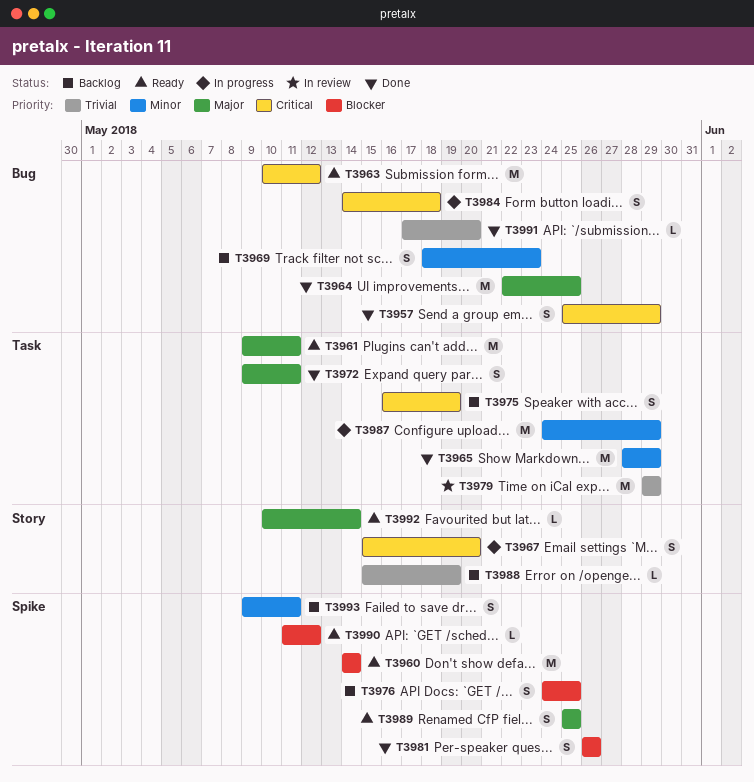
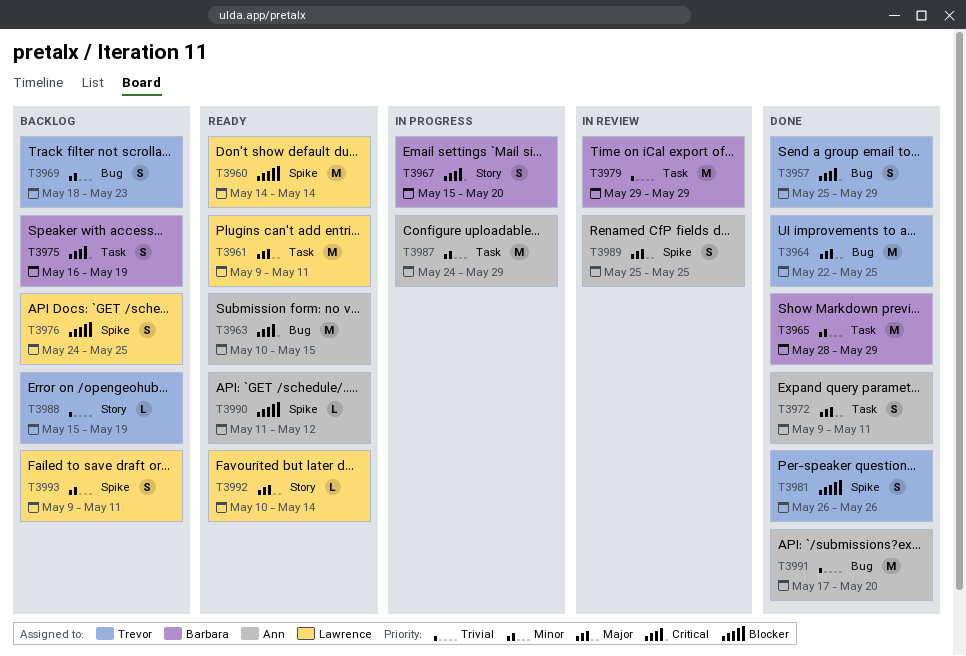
T3963, due: May 12 -> May 15
T3984: present -> none
T3989, status: Ready -> In review
T3991, estimate: L -> M

